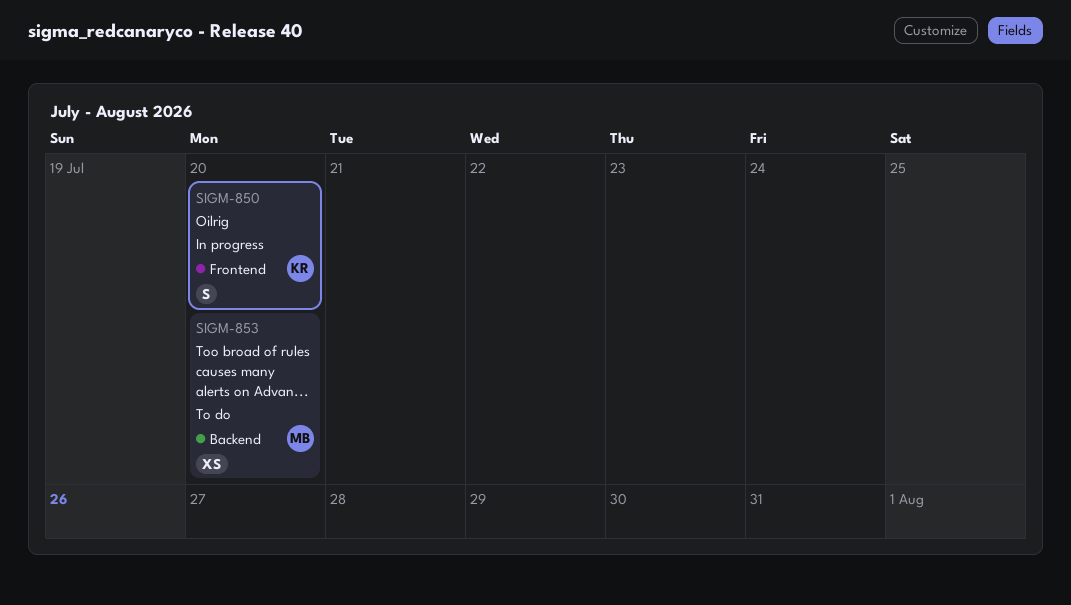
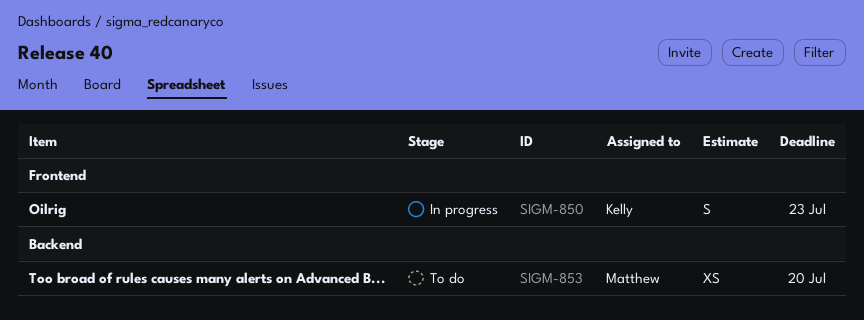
SIGM-850, due: Jul 20 -> Jul 23

